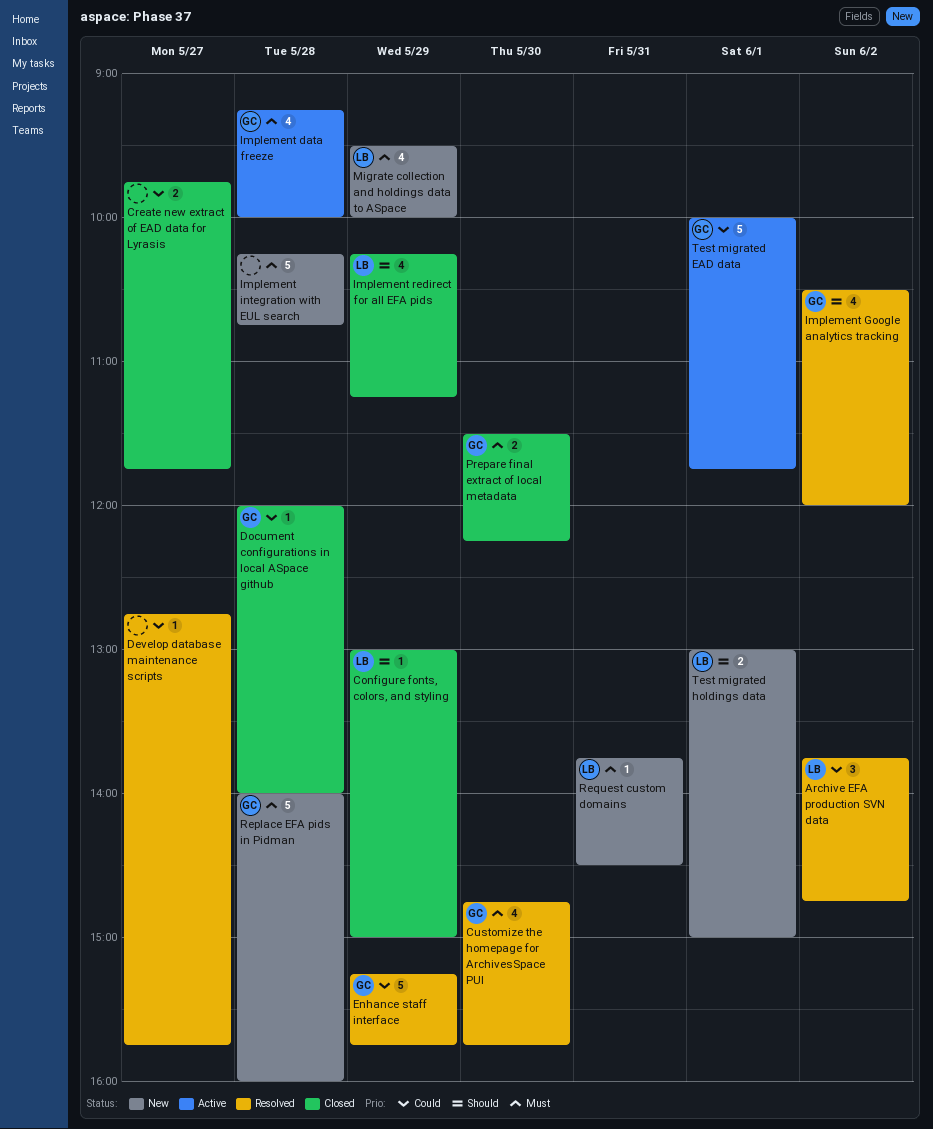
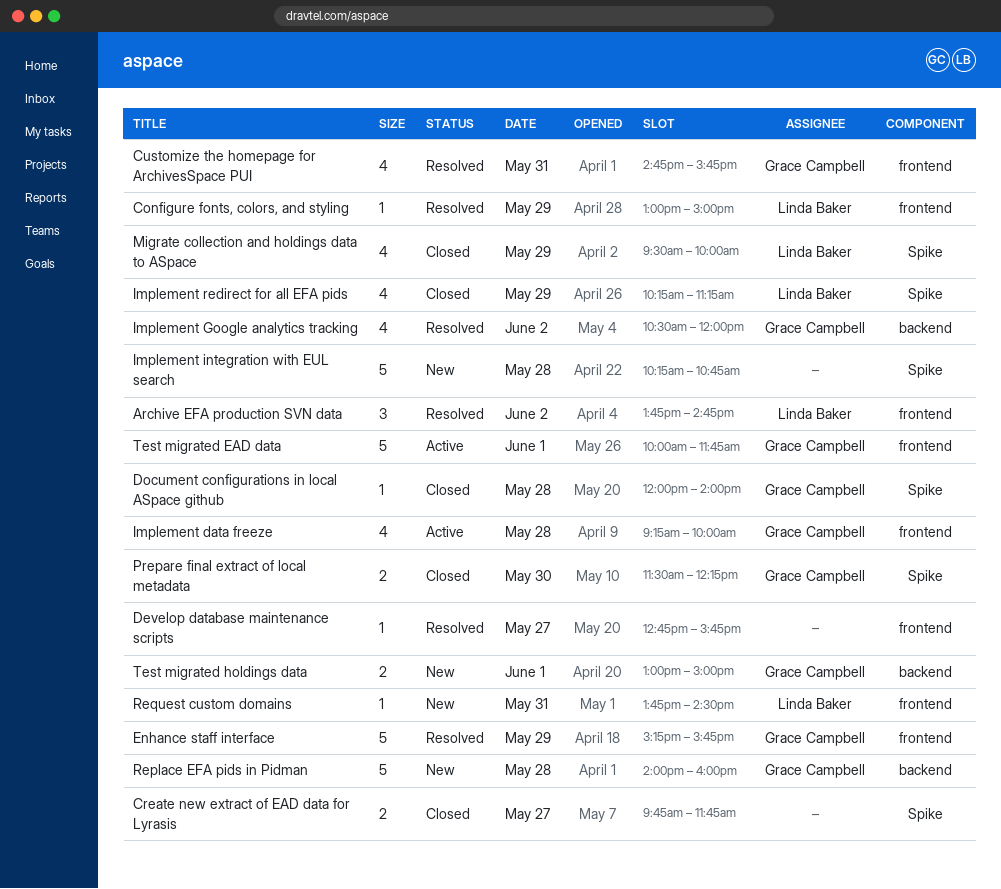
Configure fonts, colors, and styling, status: Closed -> Resolved
Customize the homepage for ArchivesSpace PUI, day: May 30 -> May 31
Migrate collection and holdings data to ASpace, status: New -> Closed
Test migrated holdings data, owner: Linda Baker -> Grace Campbell

